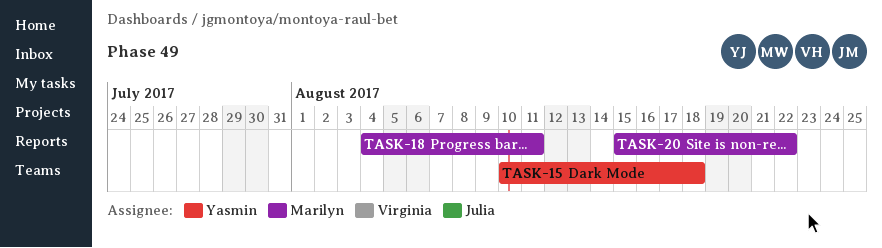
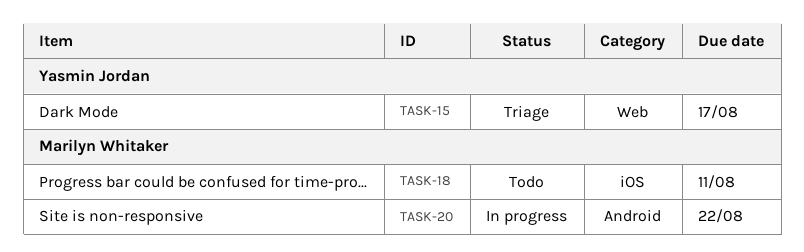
TASK-15, due: Aug 18 -> Aug 17

